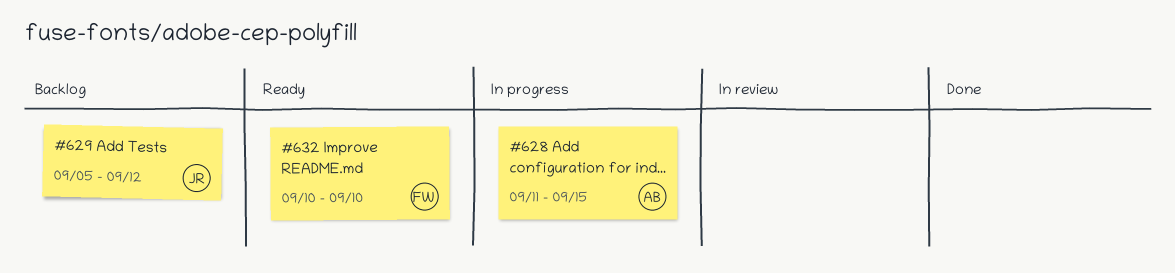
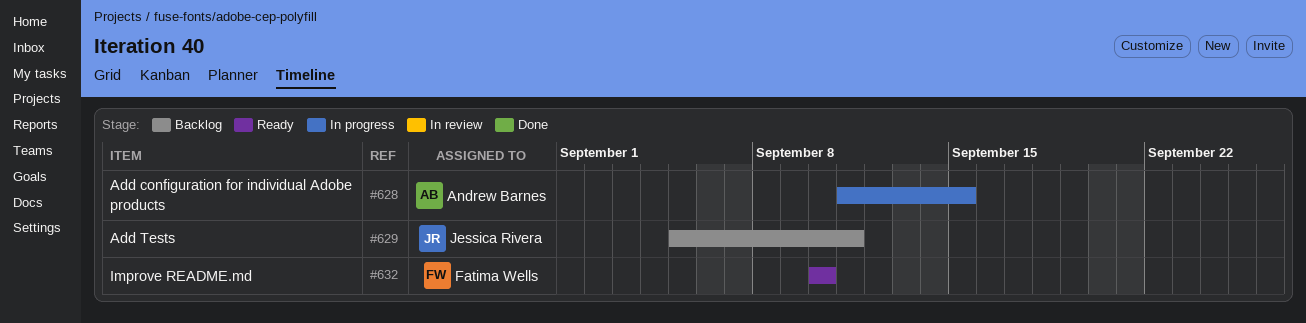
#629, due: Sep 12 -> Sep 11

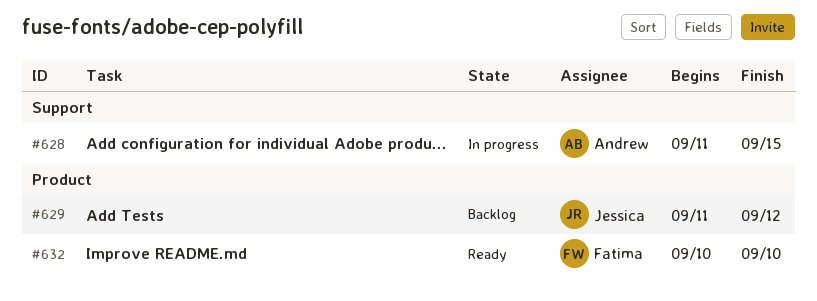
#629, start: Sep 5 -> Sep 11
#629, due: Sep 11 -> Sep 12

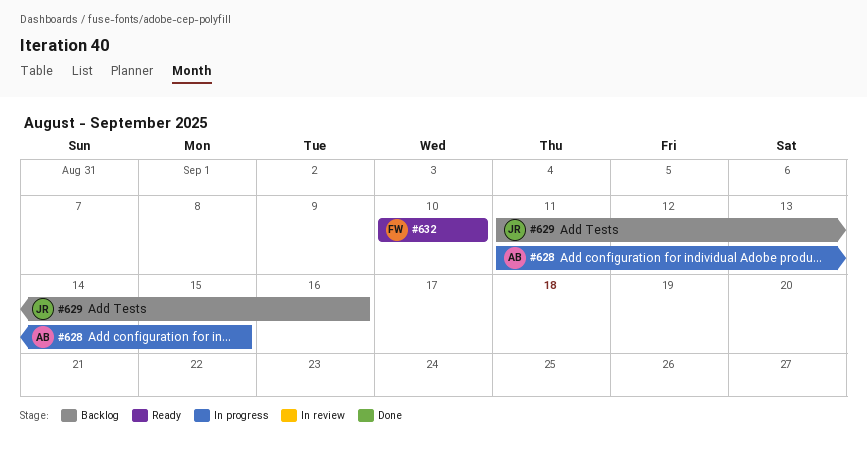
#629, due: Sep 12 -> Sep 16

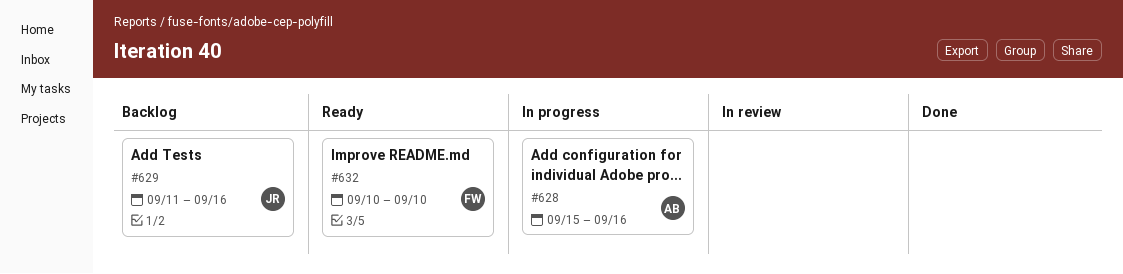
#628, start: Sep 11 -> Sep 15
#628, due: Sep 15 -> Sep 16

